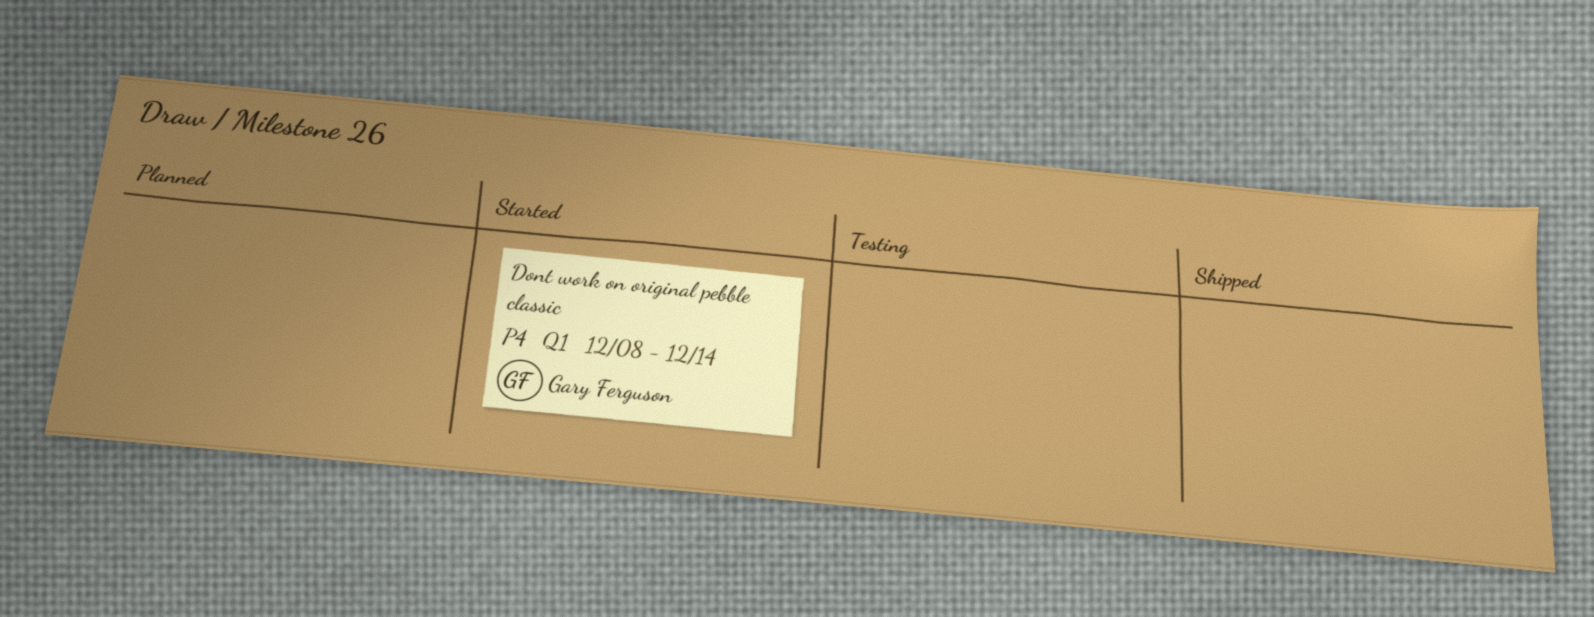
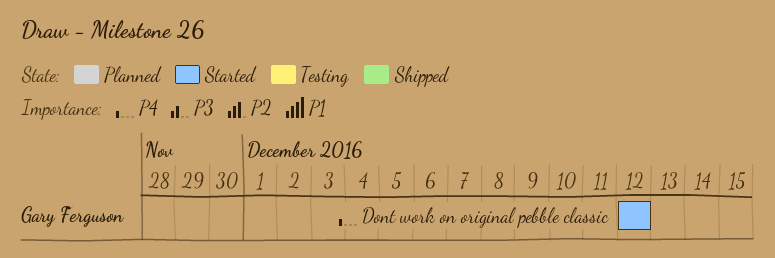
Dont work on original pebble classic, start: Dec 8 -> Dec 12
Dont work on original pebble classic, due: Dec 14 -> Dec 12

